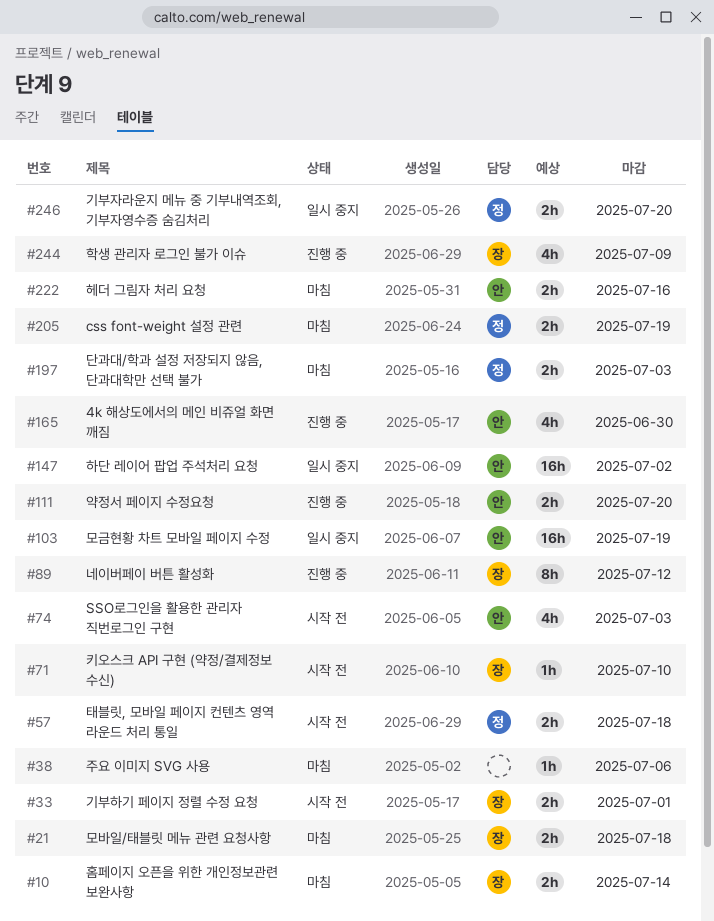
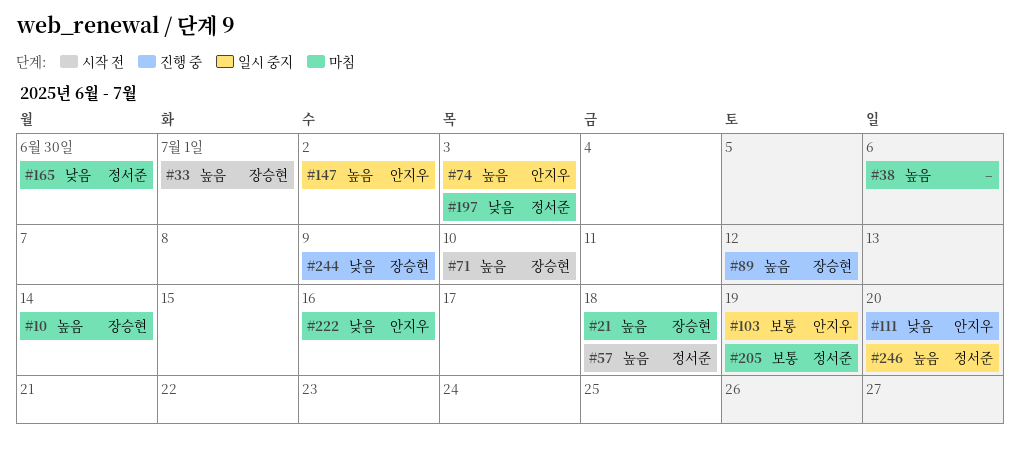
#74, status: 시작 전 -> 일시 중지
#165, status: 진행 중 -> 마침
#165, owner: 안지우 -> 정서준

